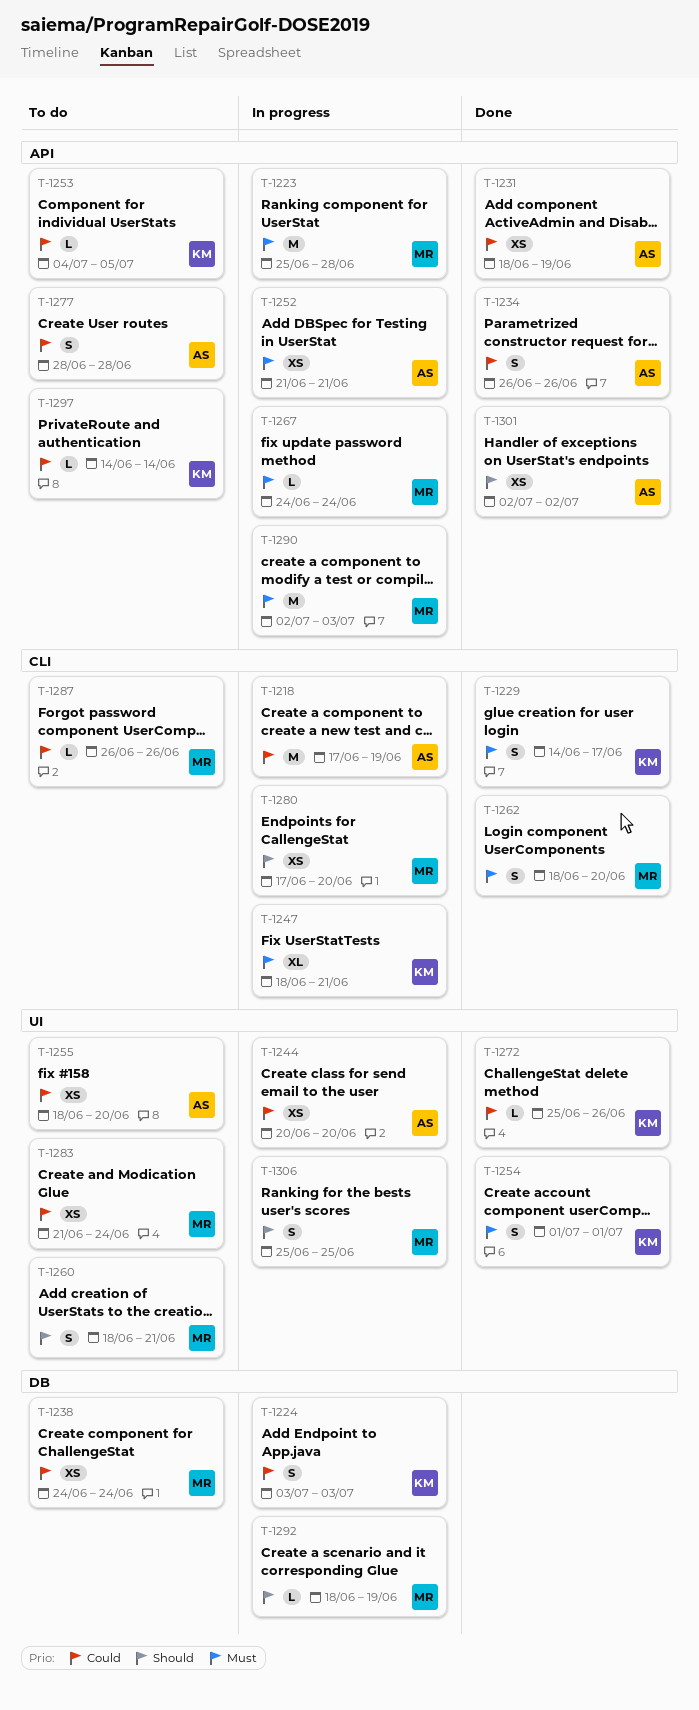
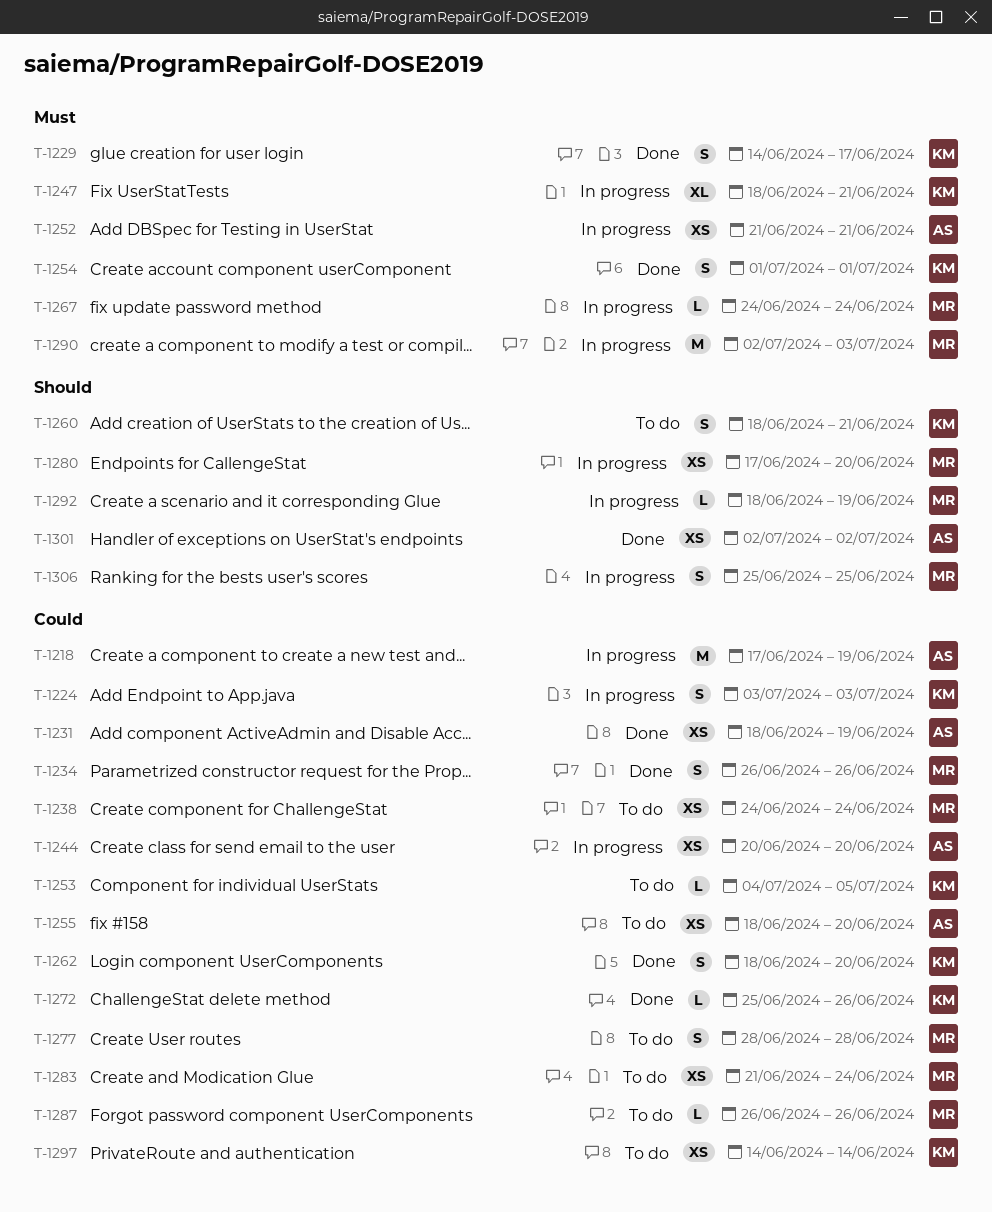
T-1223: present -> none
T-1234, owner: AS -> MR
T-1260, owner: MR -> KM
T-1262, owner: MR -> KM
T-1262, priority: Must -> Could
T-1277, owner: AS -> MR
T-1297, estimate: L -> XS

